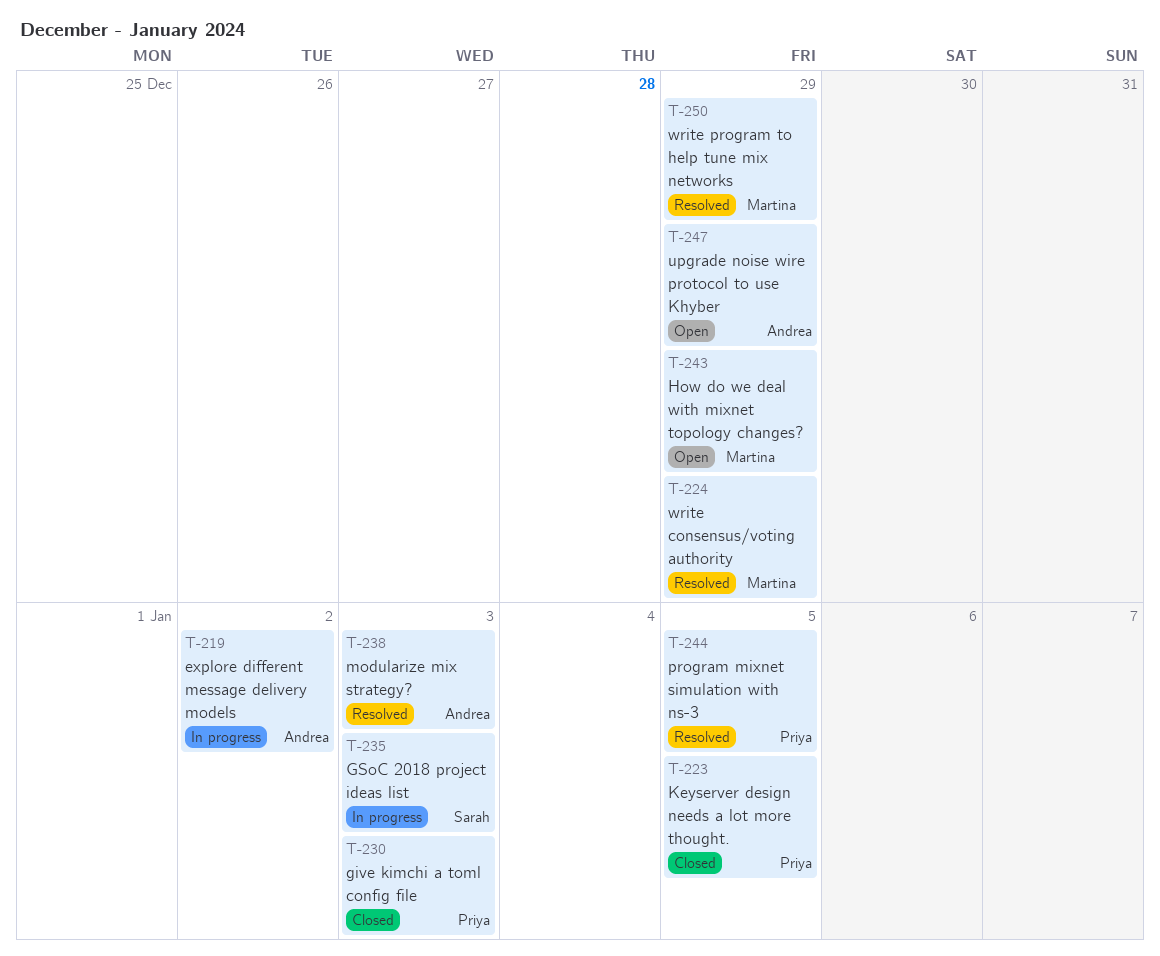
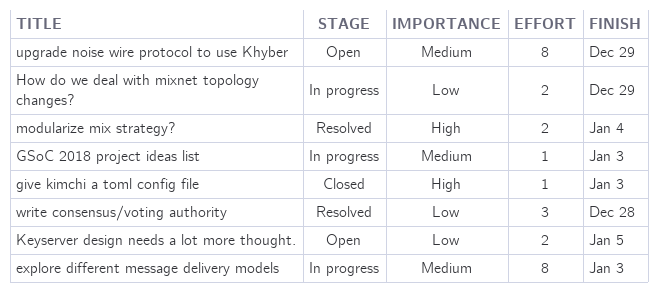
explore different message delivery models, due: Jan 2 -> Jan 3
How do we deal with mixnet topology changes?, status: Open -> In progress
Keyserver design needs a lot more thought., status: Closed -> Open
modularize mix strategy?, due: Jan 3 -> Jan 4
program mixnet simulation with ns-3: present -> none
write consensus/voting authority, due: Dec 29 -> Dec 28
write program to help tune mix networks: present -> none

